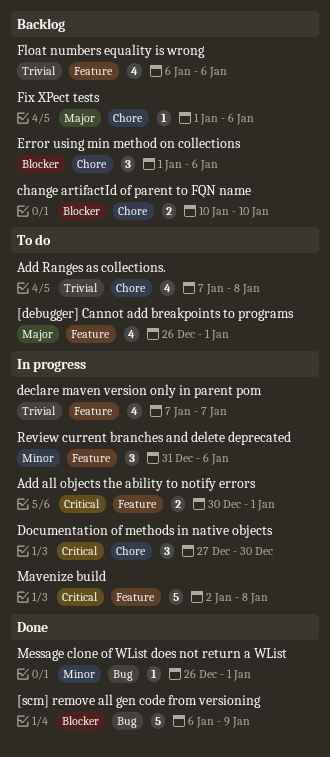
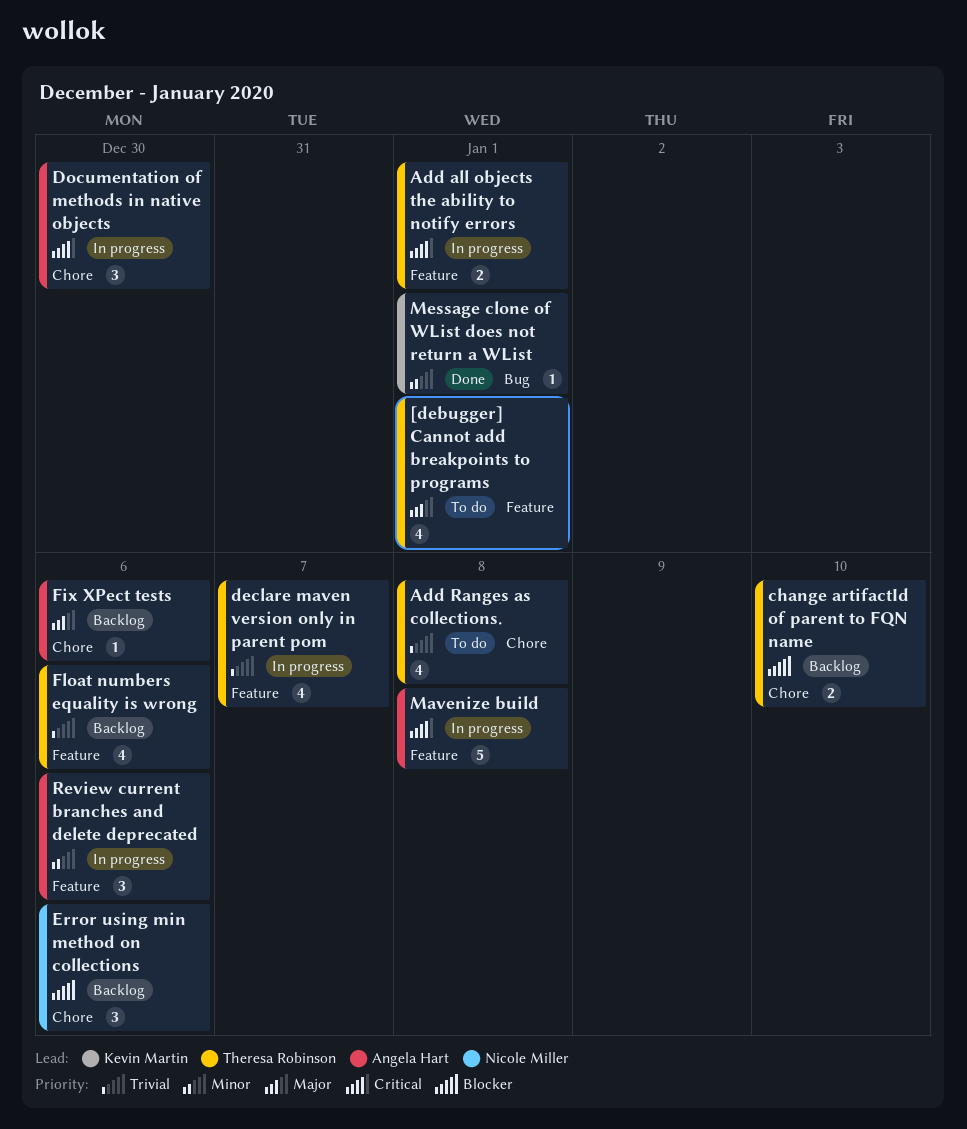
[scm] remove all gen code from versioning: present -> none

